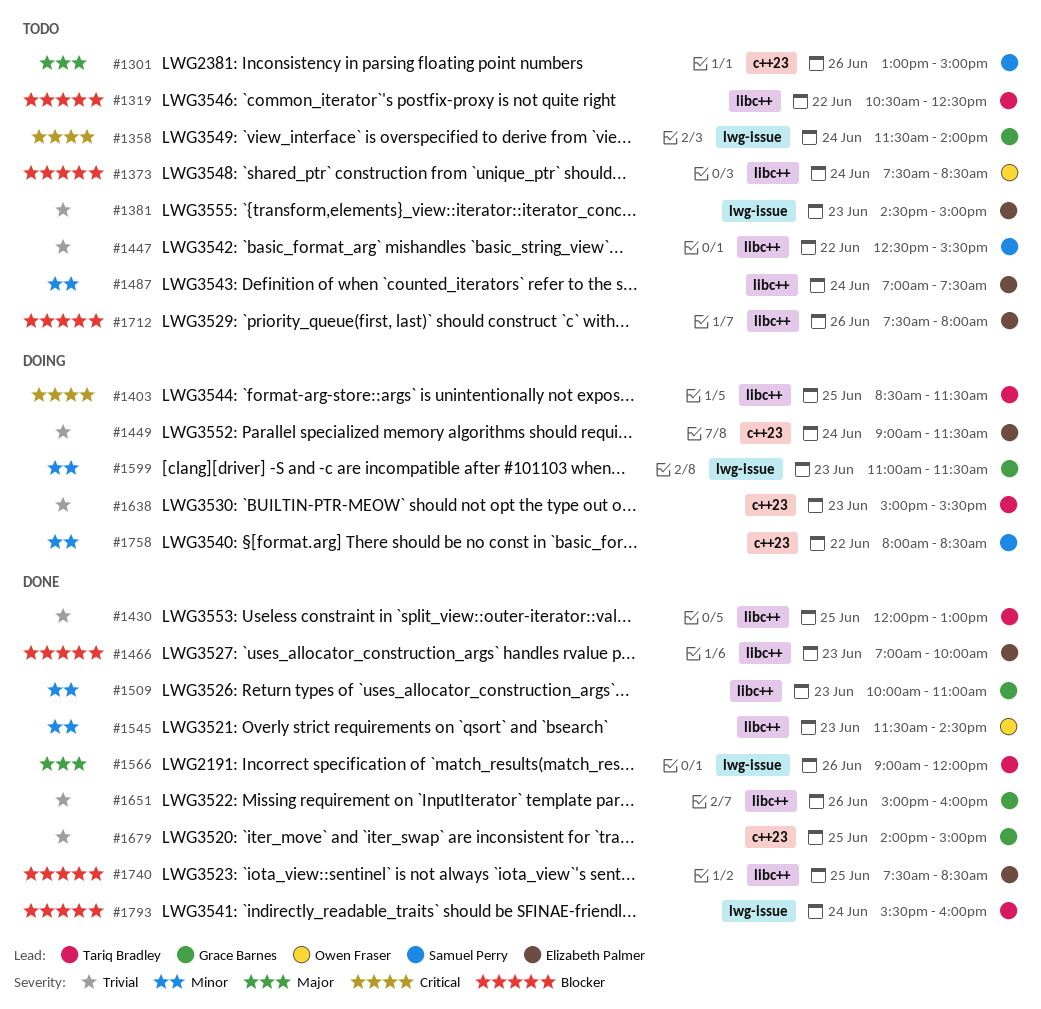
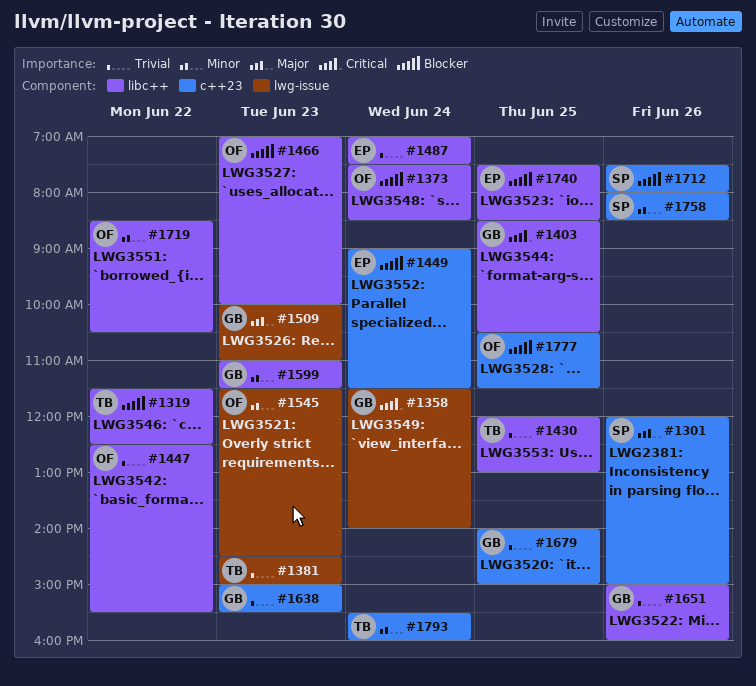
#1301, begins: 13:00 -> 12:00
#1319, begins: 10:30 -> 11:30
#1381, owner: Elizabeth Palmer -> Tariq Bradley
#1403, owner: Tariq Bradley -> Grace Barnes
#1403, ends: 11:30 -> 10:30
#1447, owner: Samuel Perry -> Owen Fraser
#1449, priority: Trivial -> Blocker
#1466, owner: Elizabeth Palmer -> Owen Fraser
#1487, priority: Minor -> Trivial
#1509, priority: Minor -> Major
#1509, label: libc++ -> lwg-issue
#1545, label: libc++ -> lwg-issue
#1566: present -> none
#1599, label: lwg-issue -> libc++
#1638, owner: Tariq Bradley -> Grace Barnes
#1712, owner: Elizabeth Palmer -> Samuel Perry
#1712, label: libc++ -> c++23
#1719: none -> present
#1758, day: Jun 22 -> Jun 26
#1777: none -> present
#1793, priority: Blocker -> Minor
#1793, label: lwg-issue -> c++23

